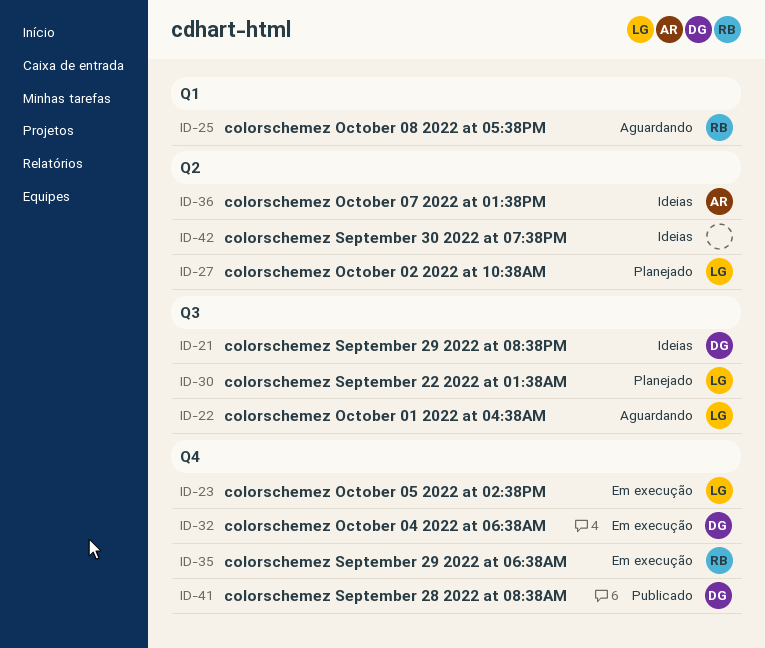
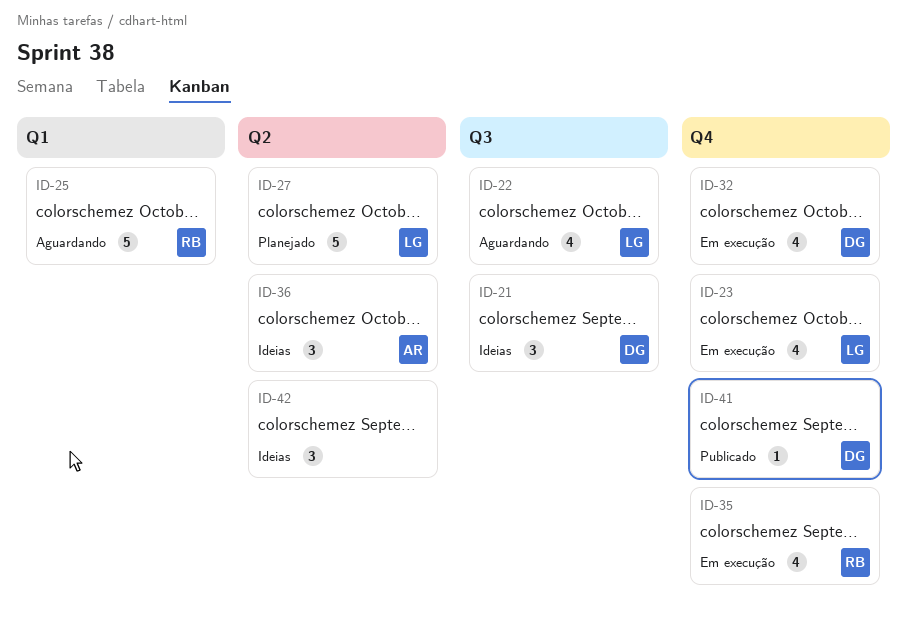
ID-30: present -> none

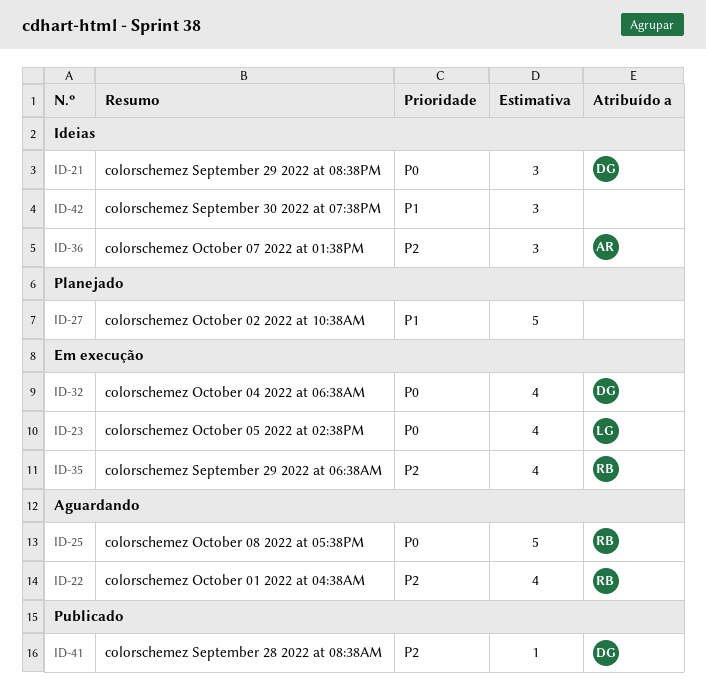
ID-22, owner: LG -> RB
ID-27, owner: LG -> none

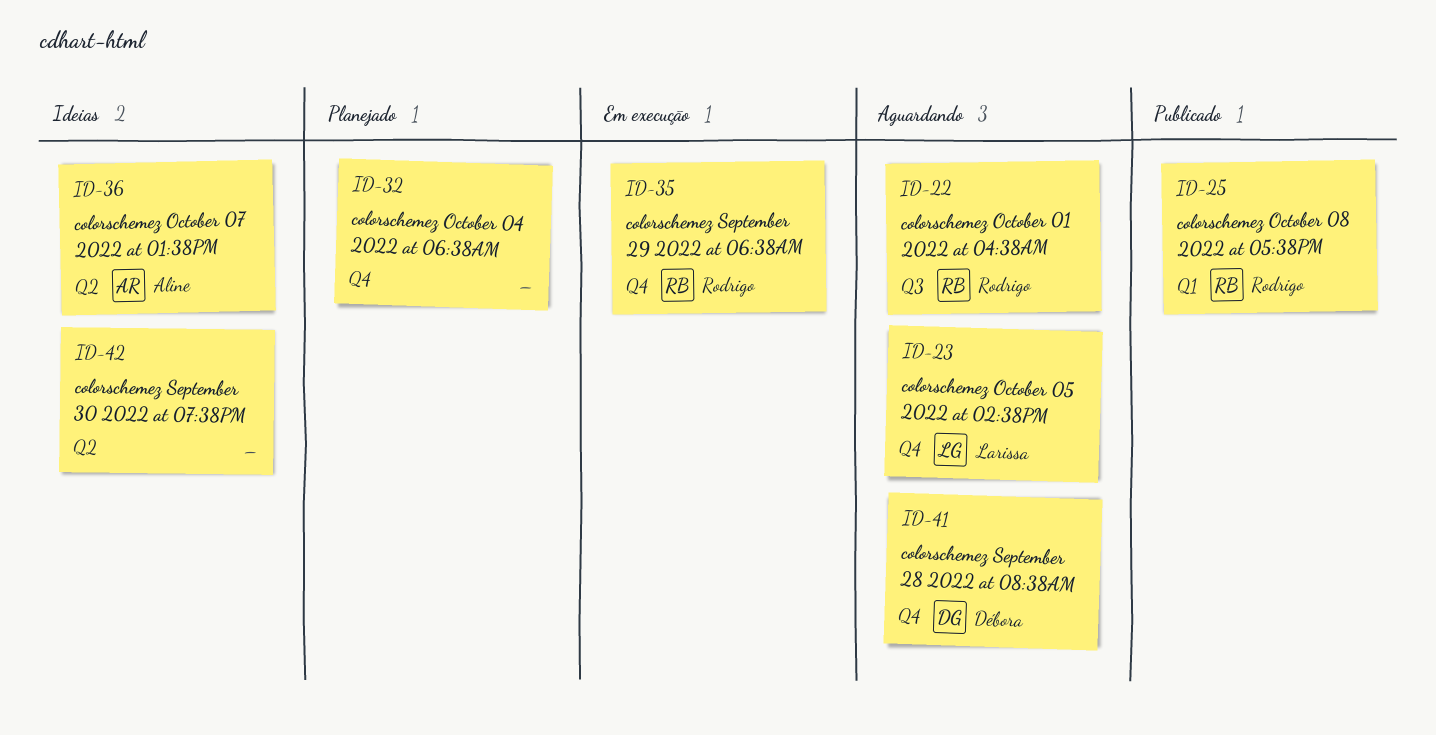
ID-21: present -> none
ID-23, status: Em execução -> Aguardando
ID-25, status: Aguardando -> Publicado
ID-27: present -> none
ID-32, status: Em execução -> Planejado
ID-32, owner: Débora -> none
ID-41, status: Publicado -> Aguardando

